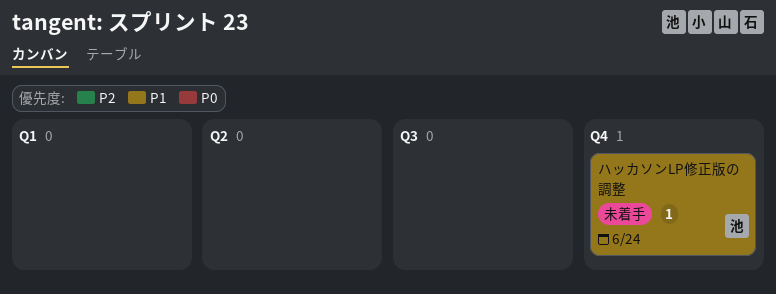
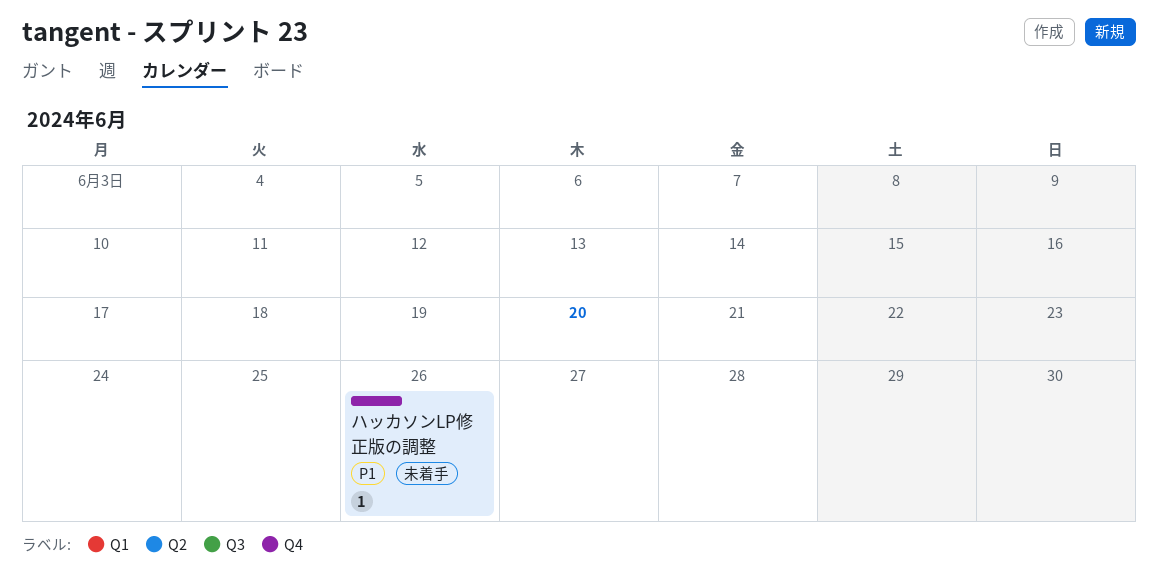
ハッカソンLP修正版の調整, due: Jun 24 -> Jun 26

